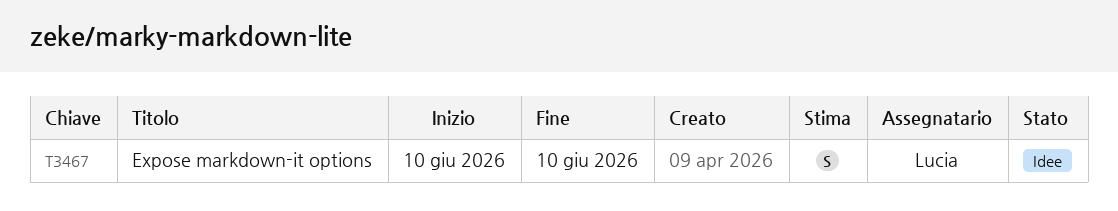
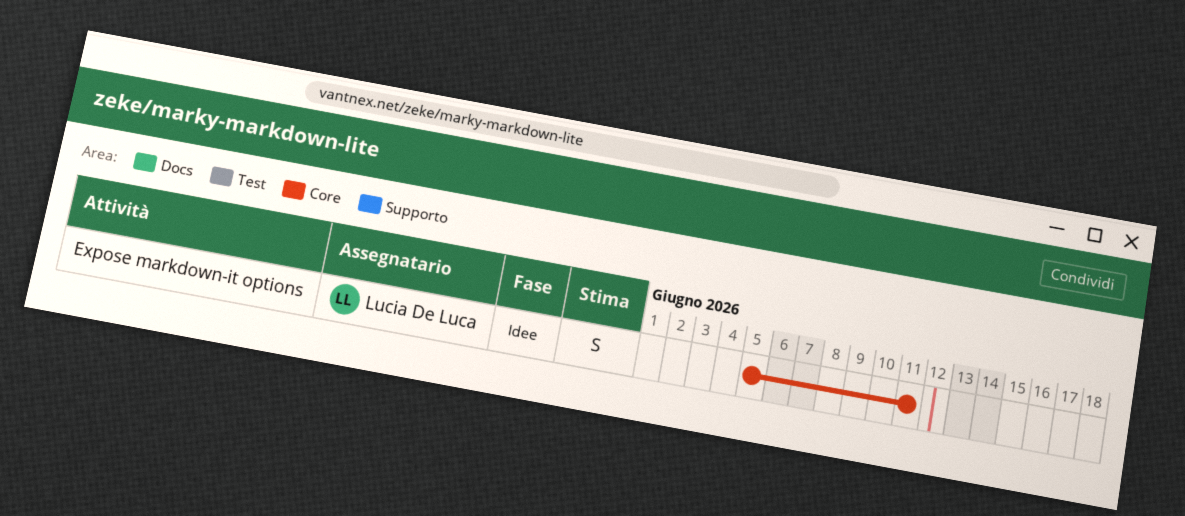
Expose markdown-it options, start: Jun 10 -> Jun 5
Expose markdown-it options, due: Jun 10 -> Jun 11

